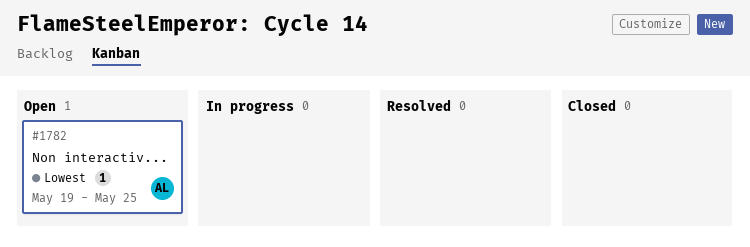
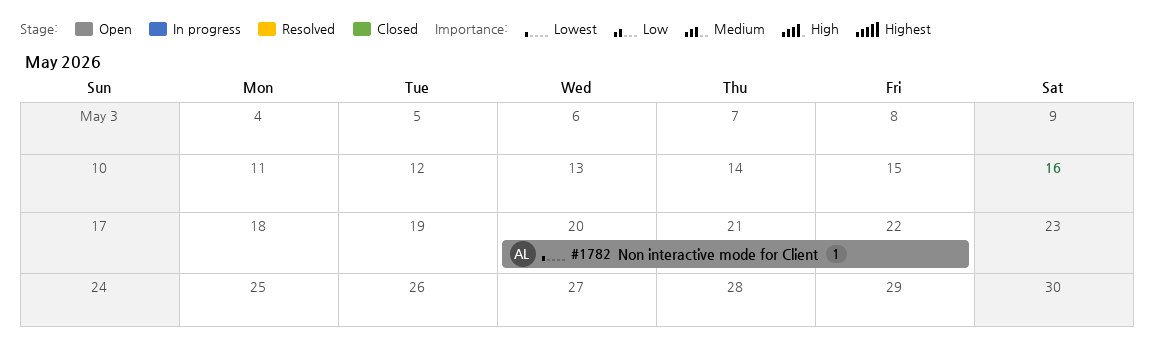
#1782, start: May 19 -> May 20
#1782, due: May 25 -> May 22

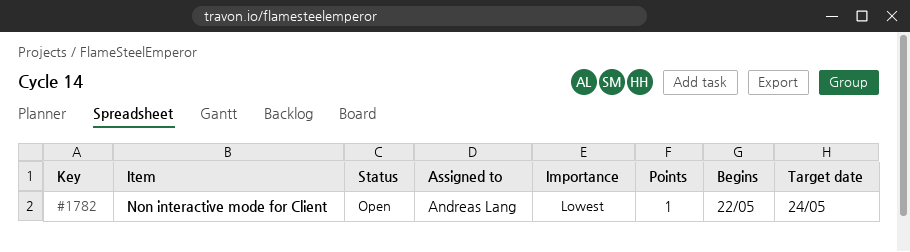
#1782, start: May 20 -> May 22
#1782, due: May 22 -> May 24

